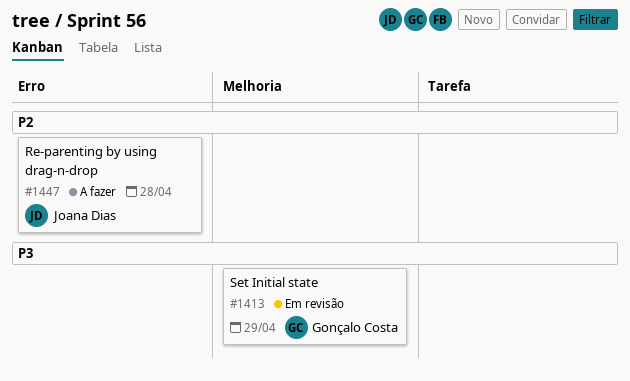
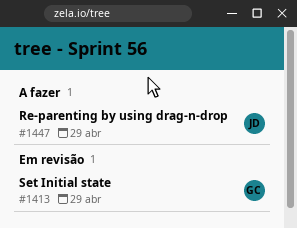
#1447, due: Apr 28 -> Apr 29

